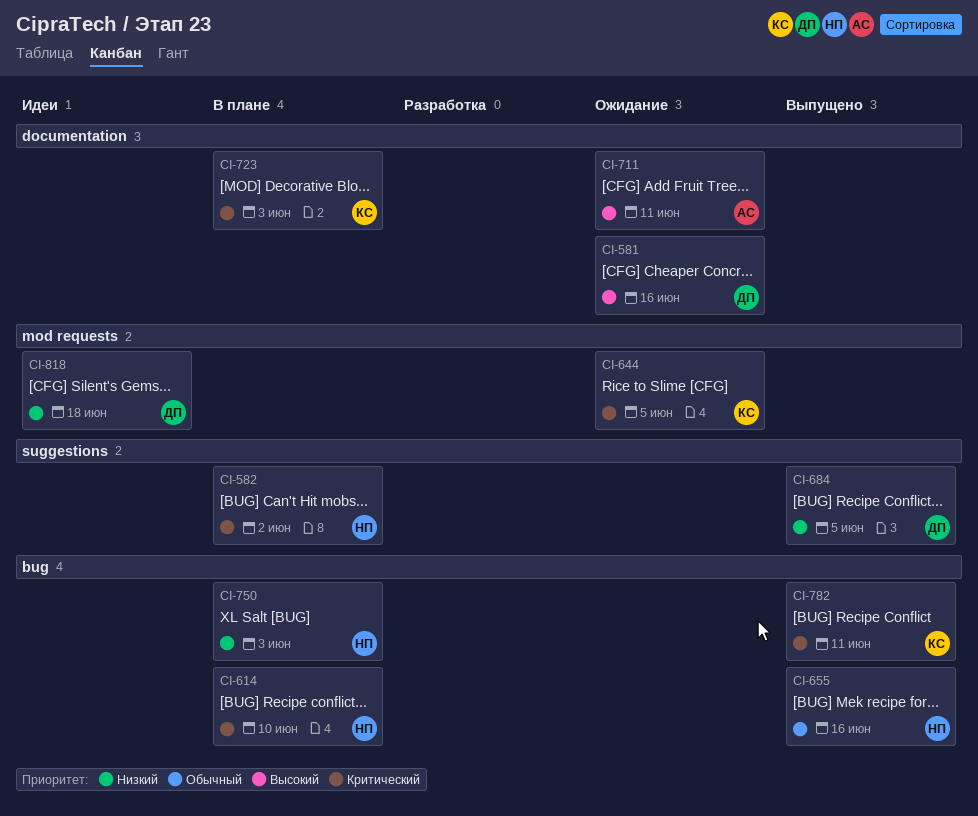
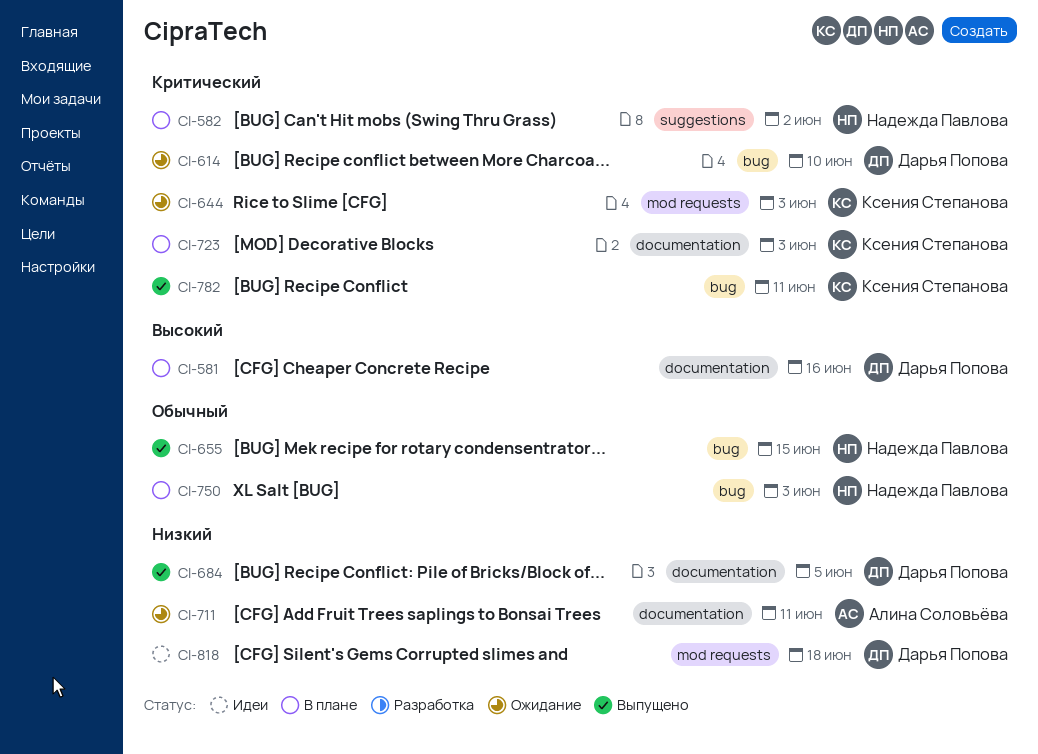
CI-581, status: Ожидание -> В плане
CI-614, status: В плане -> Ожидание
CI-614, owner: Надежда Павлова -> Дарья Попова
CI-644, due: Jun 5 -> Jun 3
CI-655, due: Jun 16 -> Jun 15
CI-684, label: suggestions -> documentation
CI-711, priority: Высокий -> Низкий
CI-750, priority: Низкий -> Обычный

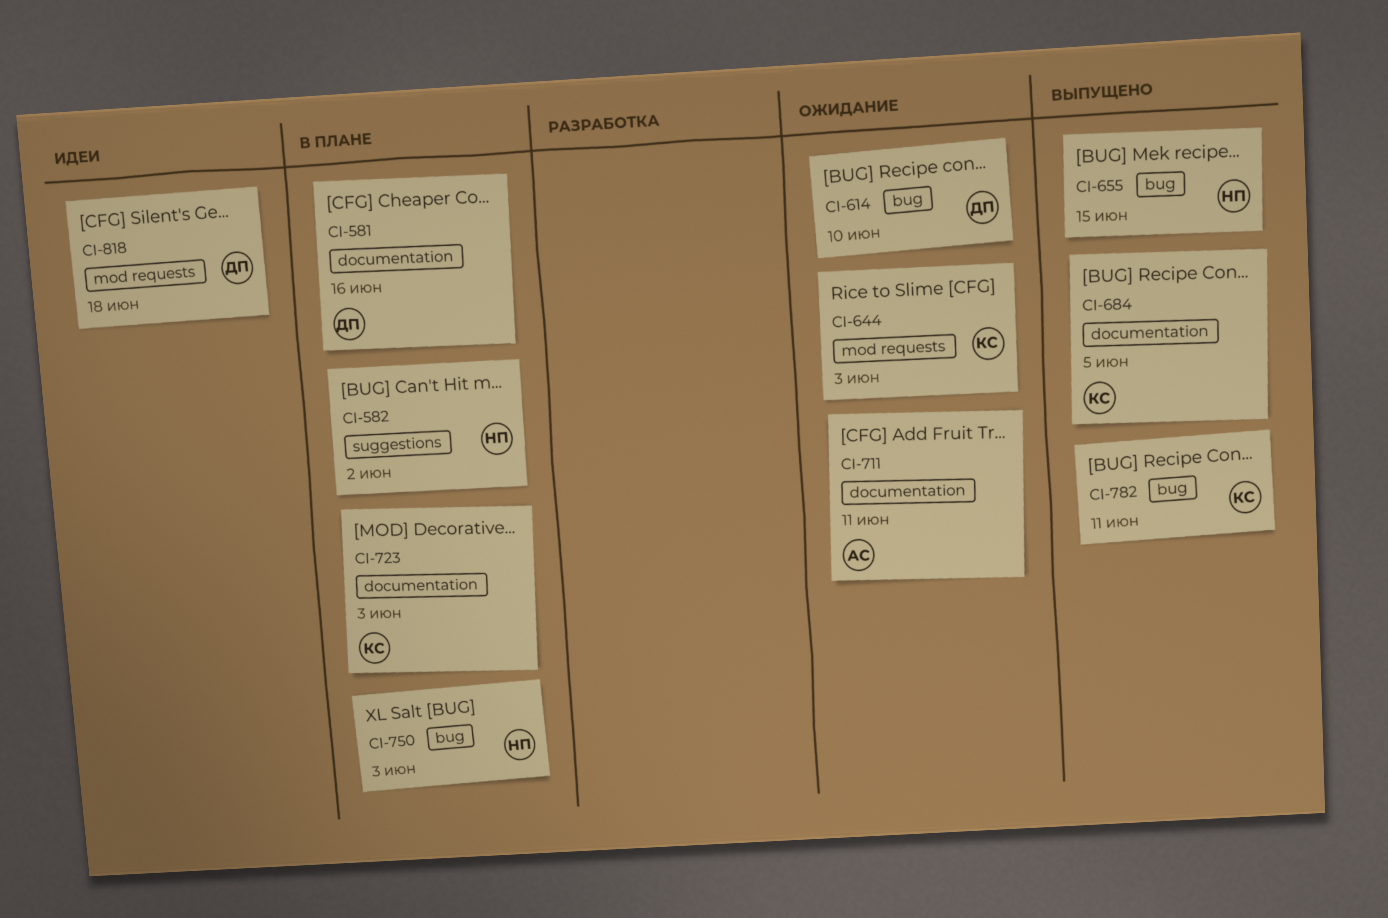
CI-684, owner: Дарья Попова -> Ксения Степанова

